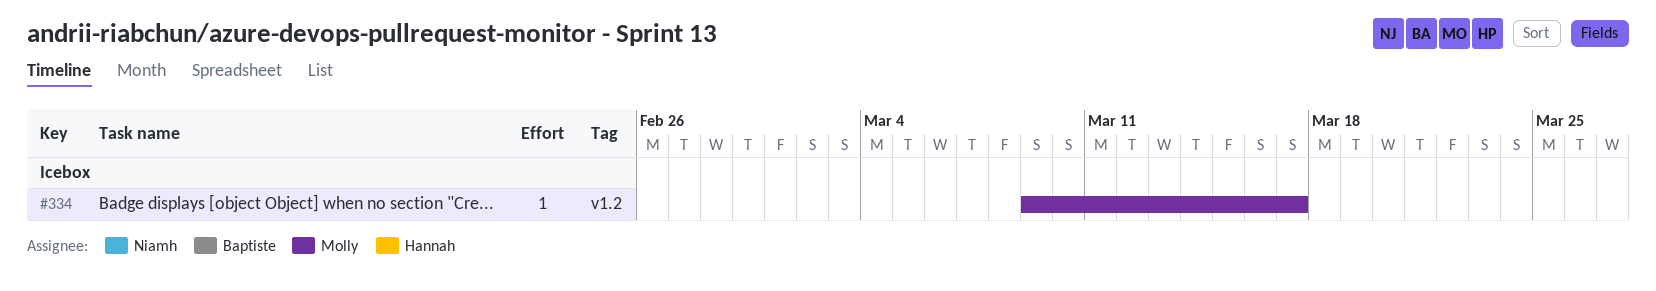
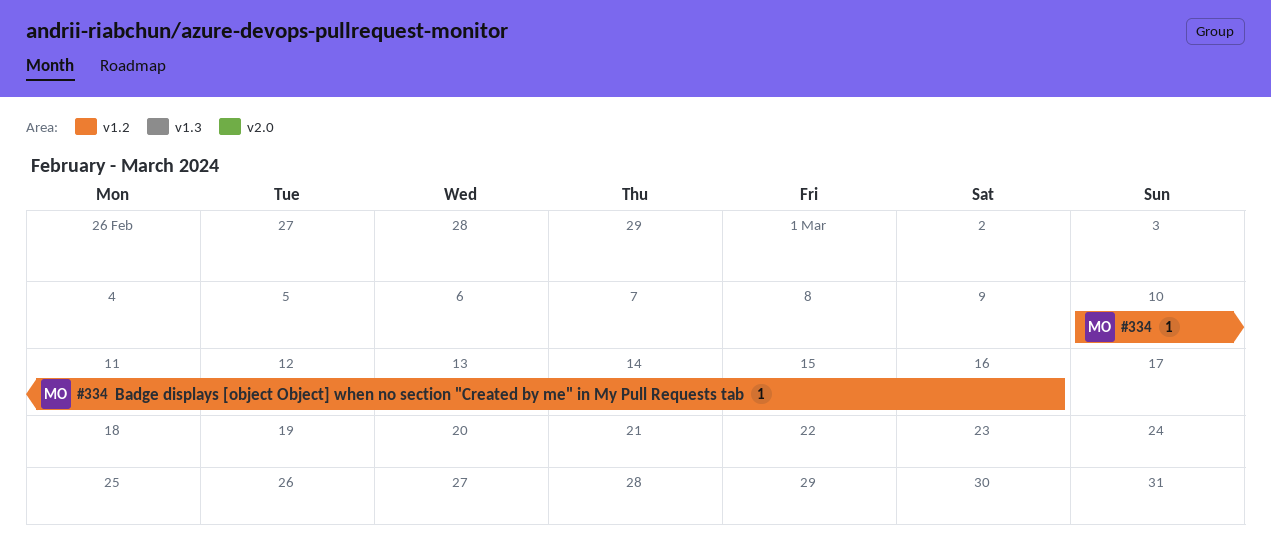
#334, start: Mar 9 -> Mar 10
#334, due: Mar 17 -> Mar 16

